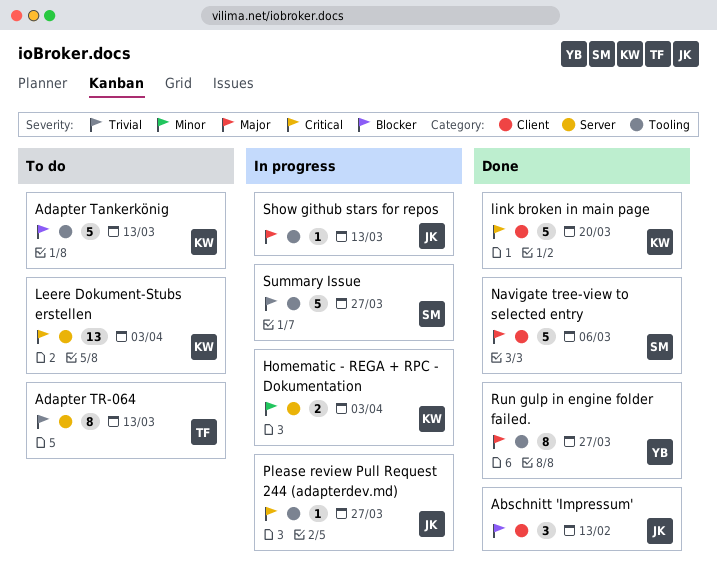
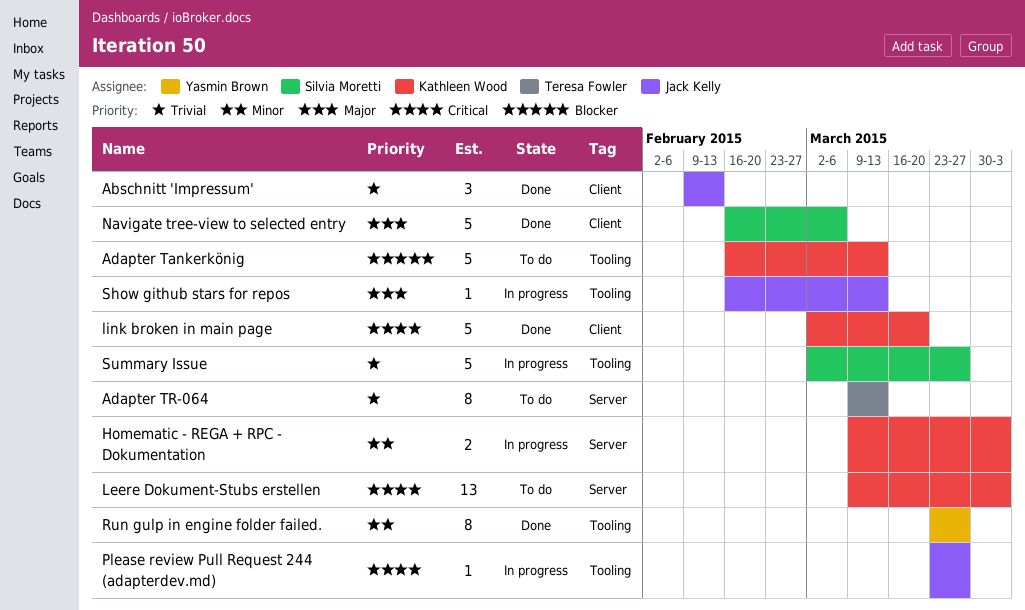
Abschnitt 'Impressum', priority: Blocker -> Trivial
Run gulp in engine folder failed., priority: Major -> Minor

